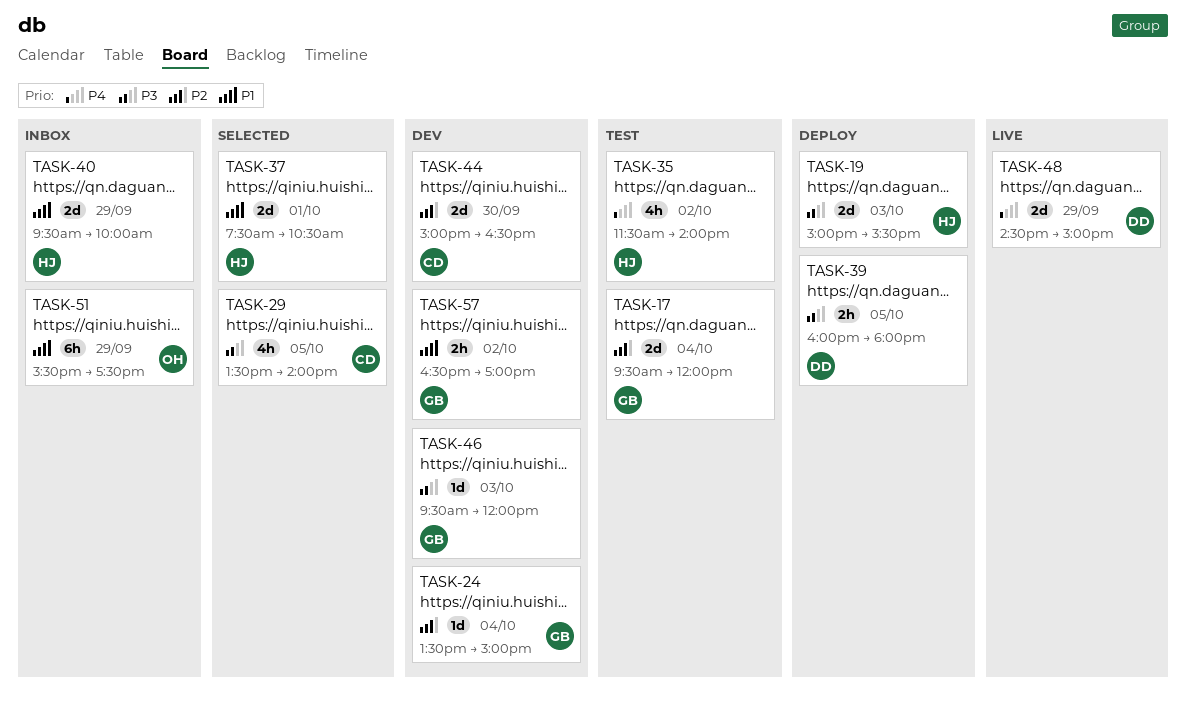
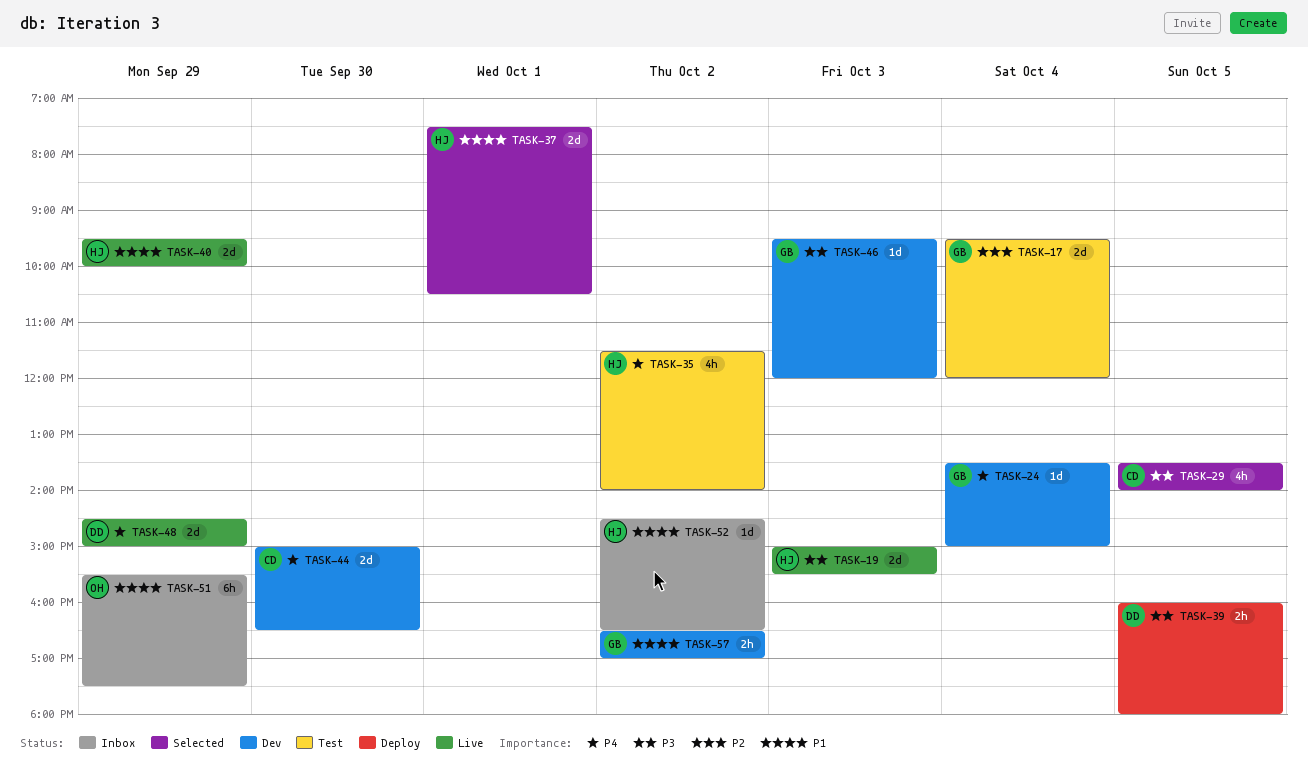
TASK-19, status: Deploy -> Live
TASK-24, priority: P2 -> P4
TASK-40, status: Inbox -> Live
TASK-44, priority: P2 -> P4
TASK-52: none -> present

